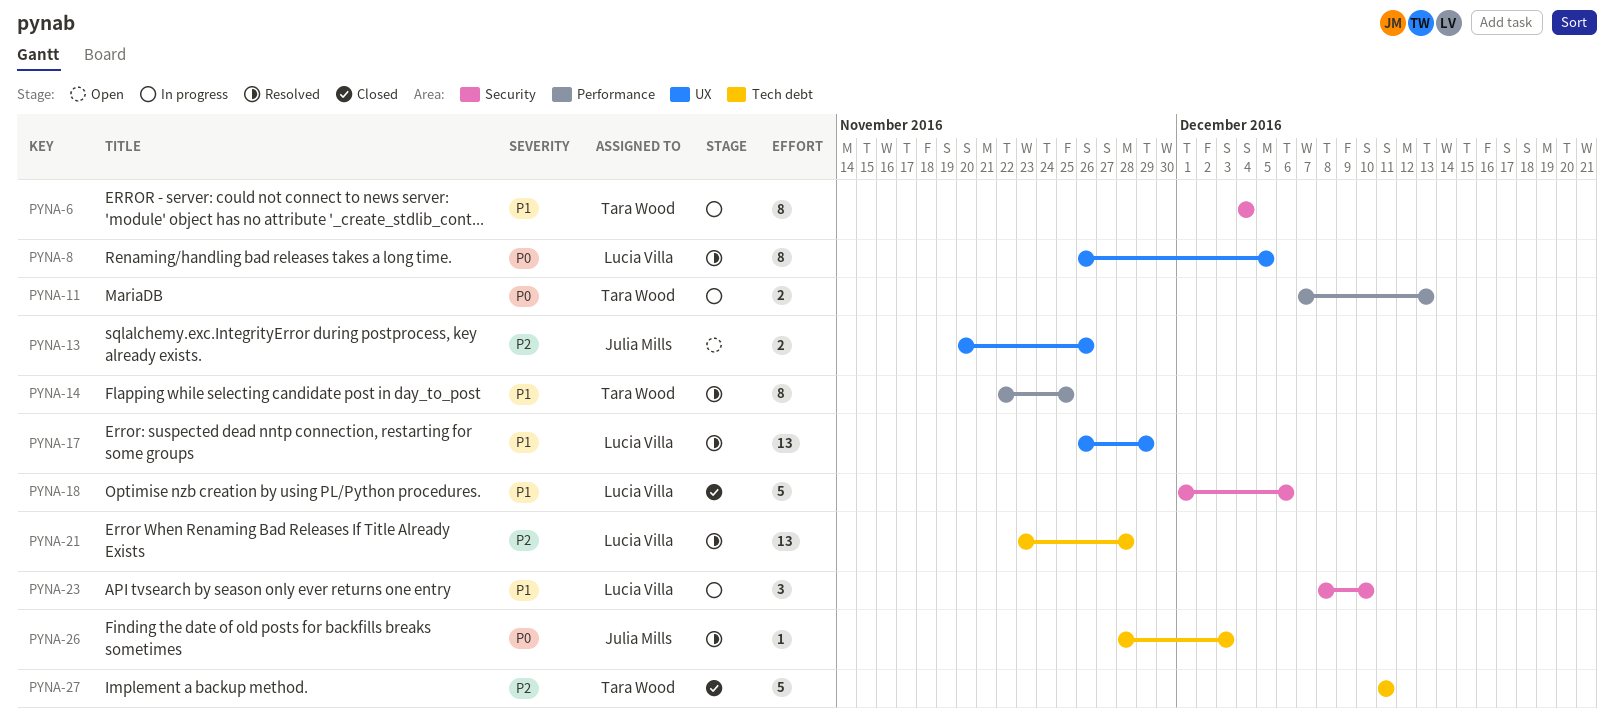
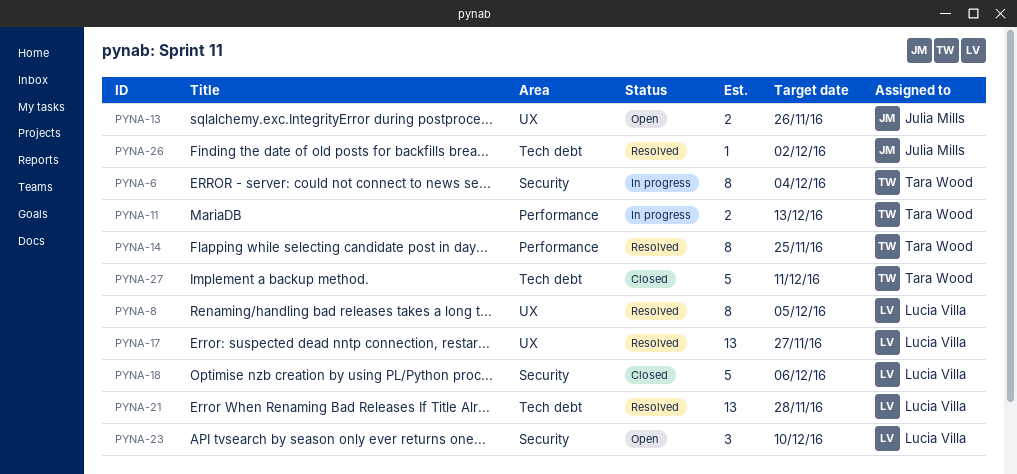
PYNA-17, due: Nov 29 -> Nov 27
PYNA-23, status: In progress -> Open
PYNA-26, due: Dec 3 -> Dec 2

